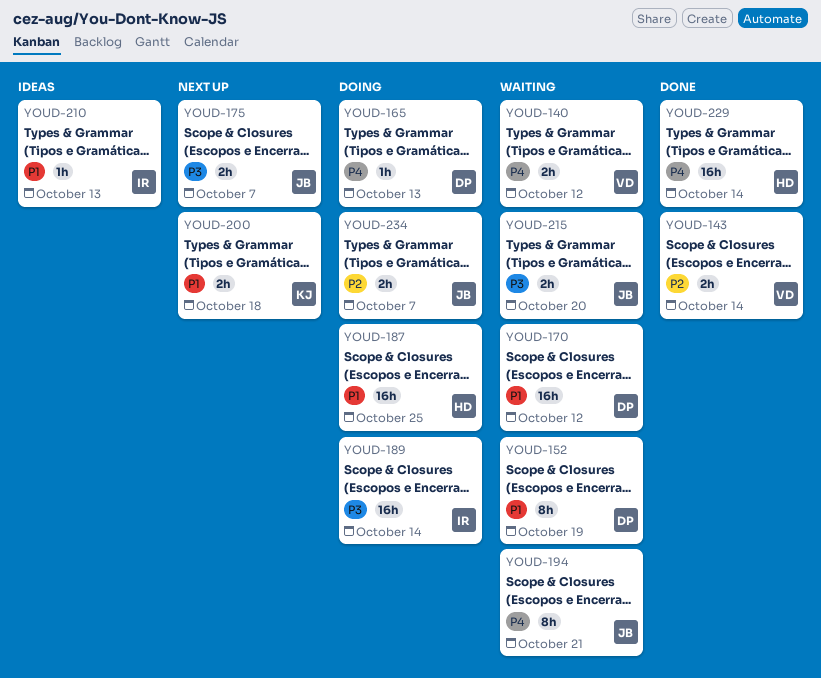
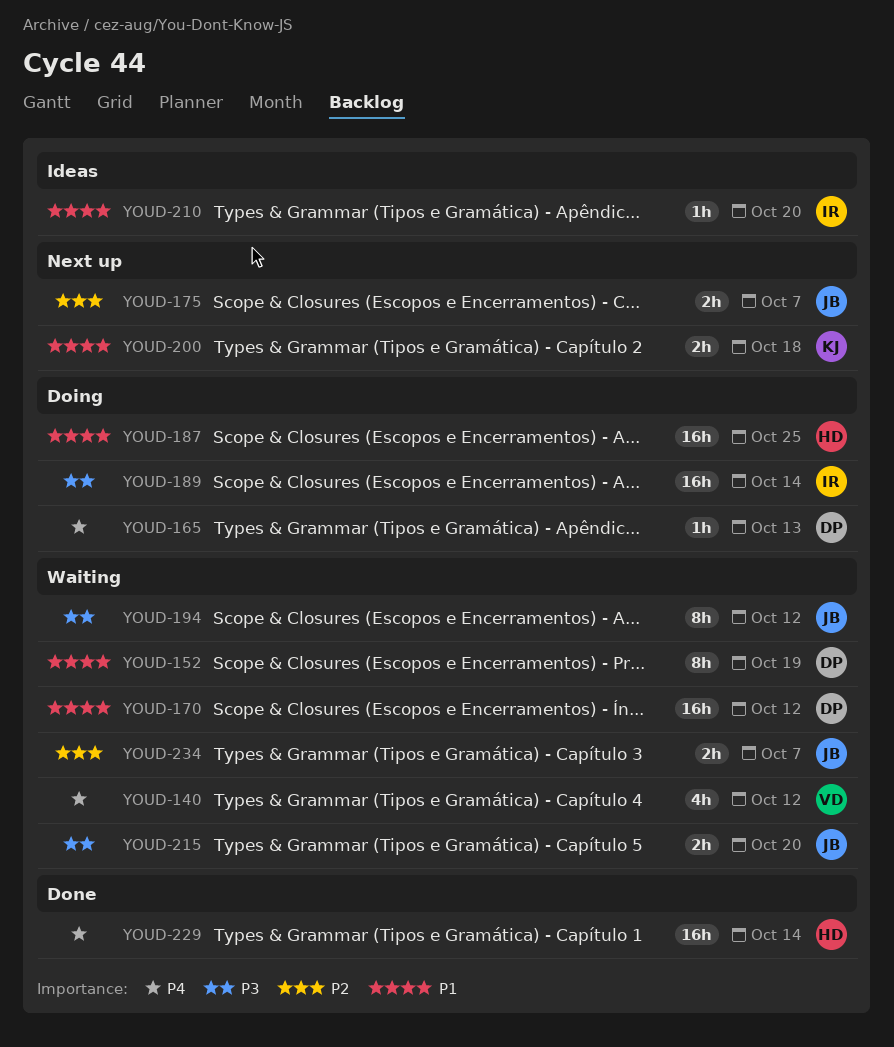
YOUD-140, estimate: 2h -> 4h
YOUD-143: present -> none
YOUD-175, priority: P3 -> P2
YOUD-194, priority: P4 -> P3
YOUD-194, due: Oct 21 -> Oct 12
YOUD-210, due: Oct 13 -> Oct 20
YOUD-234, status: Doing -> Waiting

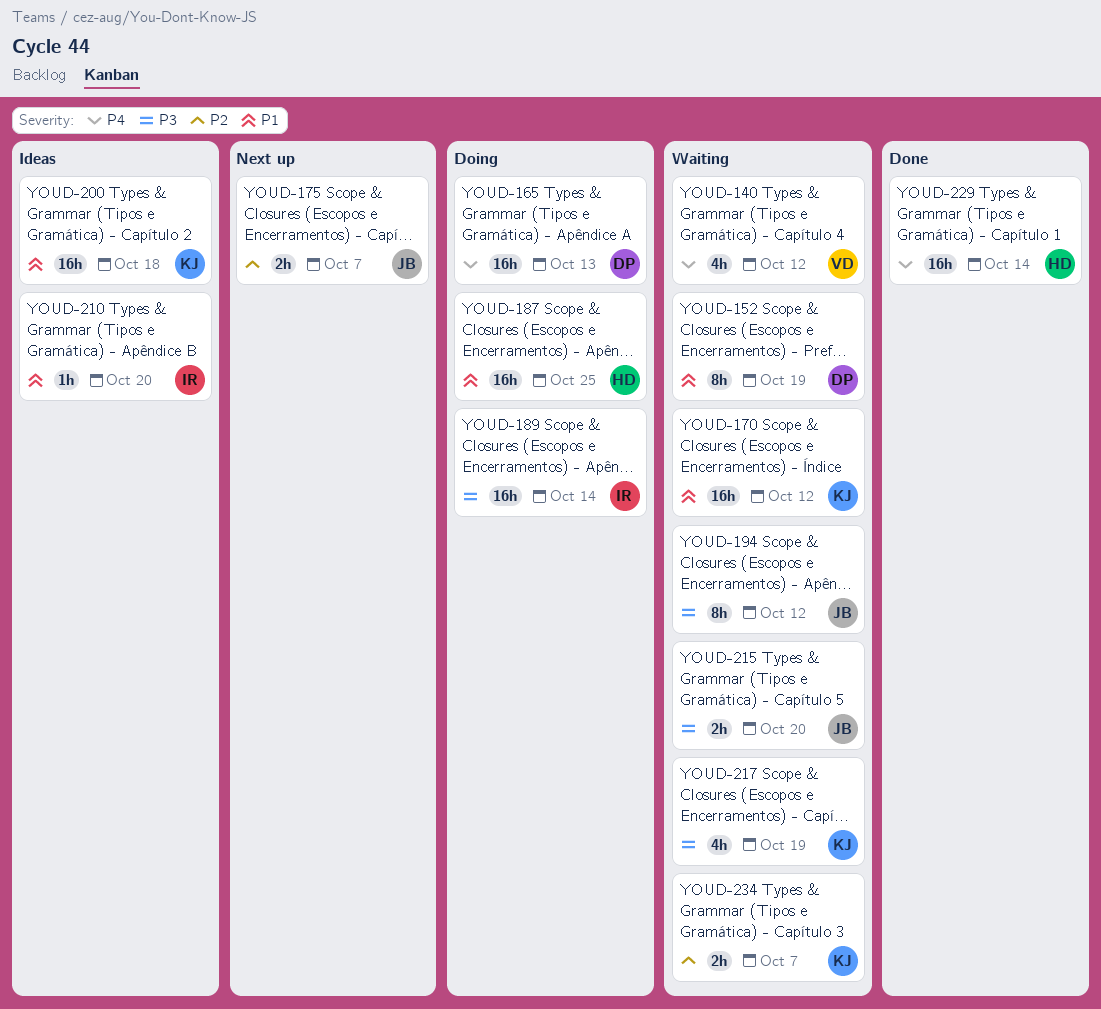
YOUD-165, estimate: 1h -> 16h
YOUD-170, owner: DP -> KJ
YOUD-200, status: Next up -> Ideas
YOUD-200, estimate: 2h -> 16h
YOUD-217: none -> present
YOUD-234, owner: JB -> KJ

